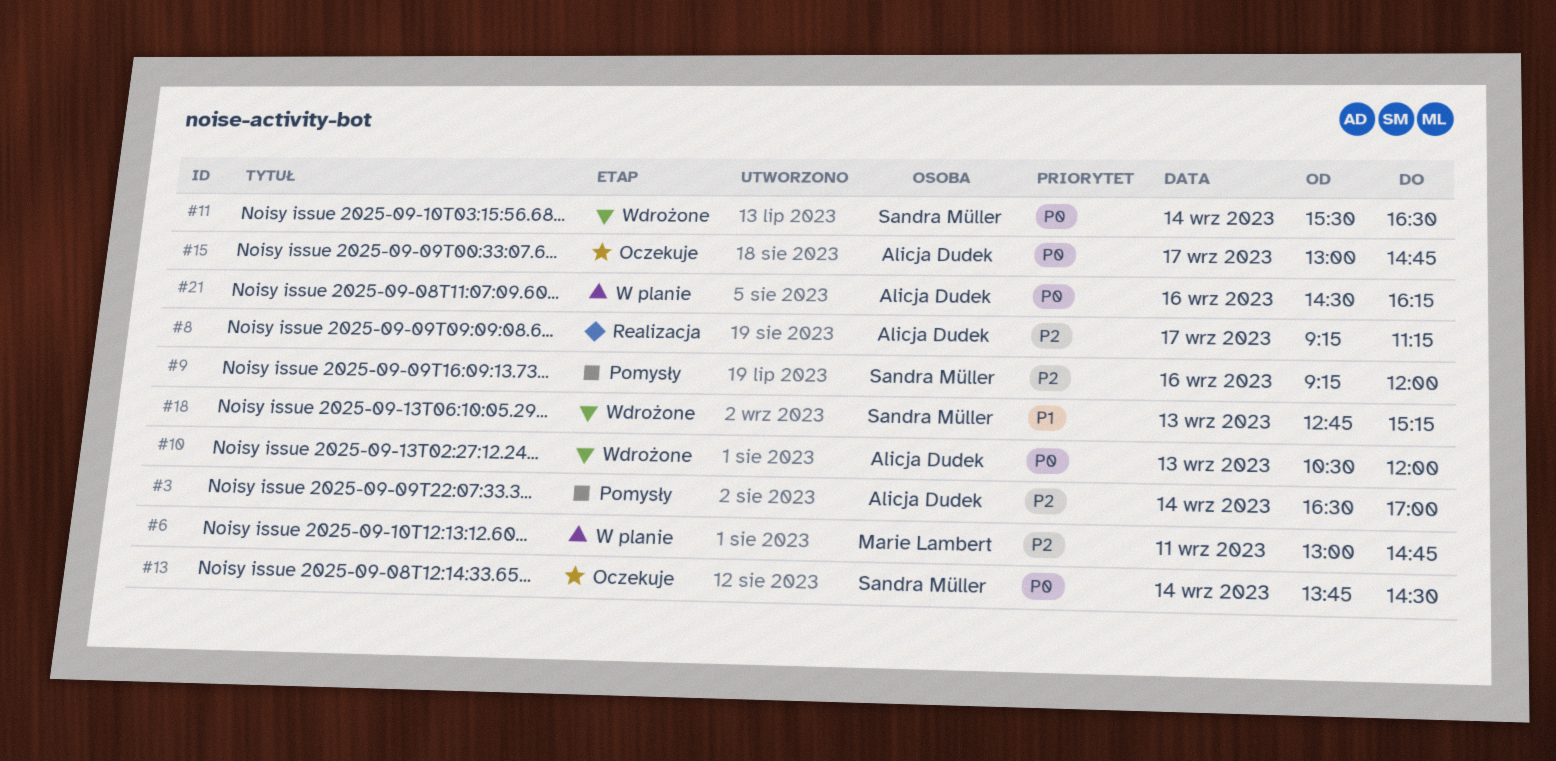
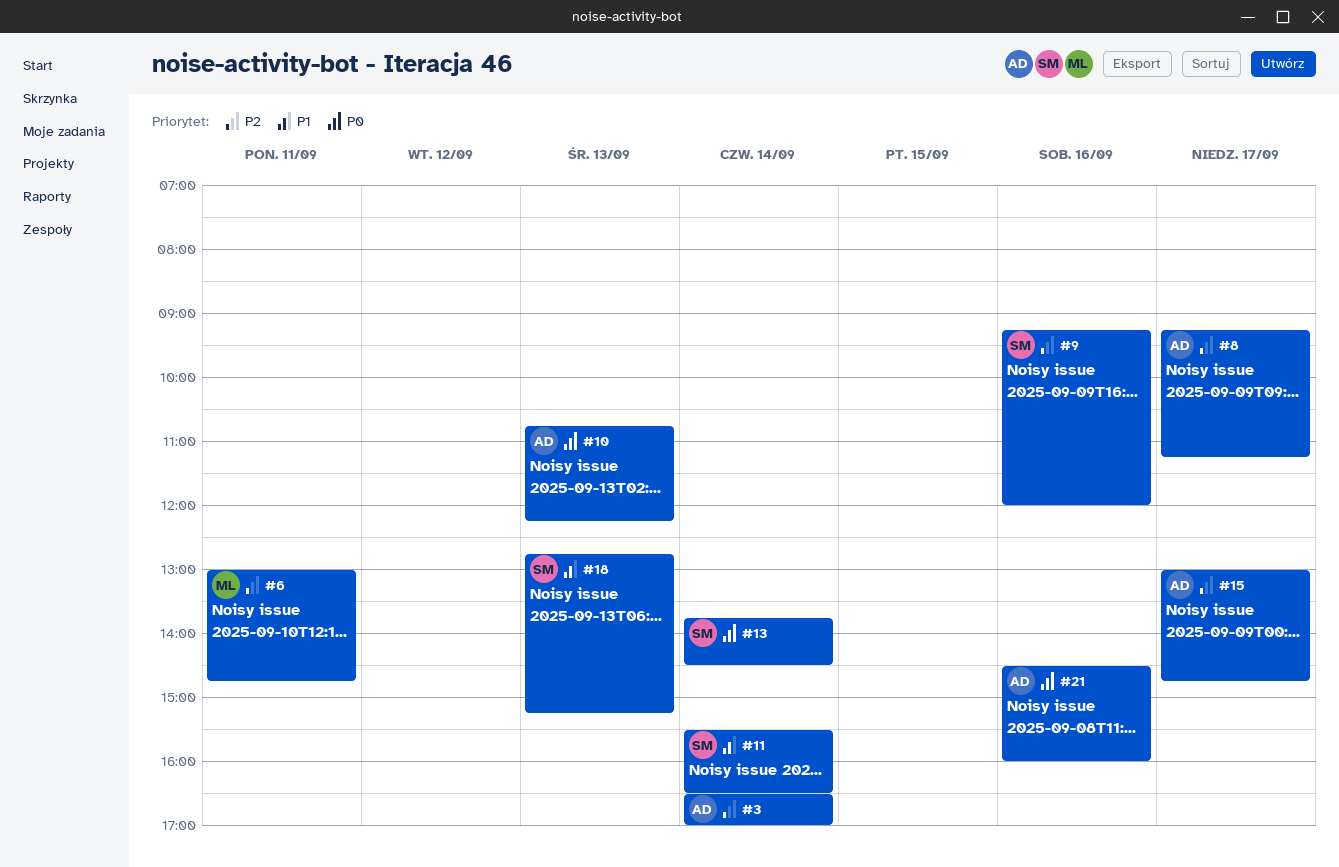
#10, begins: 10:30 -> 10:45
#10, ends: 12:00 -> 12:15
#11, priority: P0 -> P1
#15, priority: P0 -> P2
#21, ends: 16:15 -> 16:00

